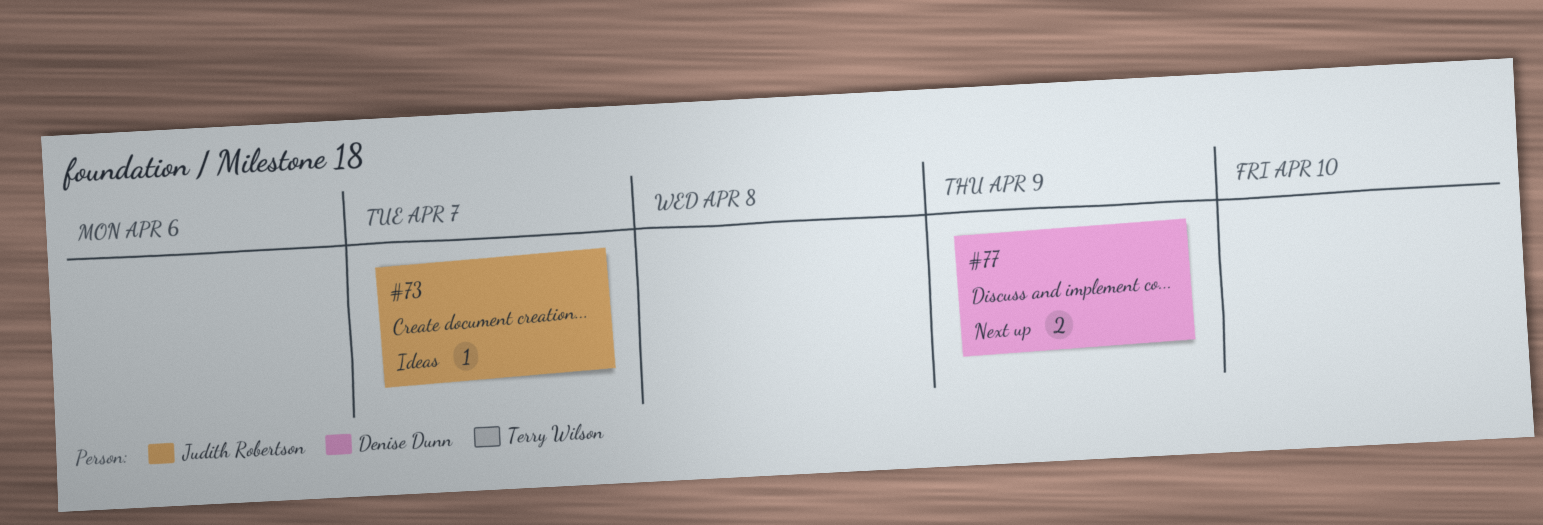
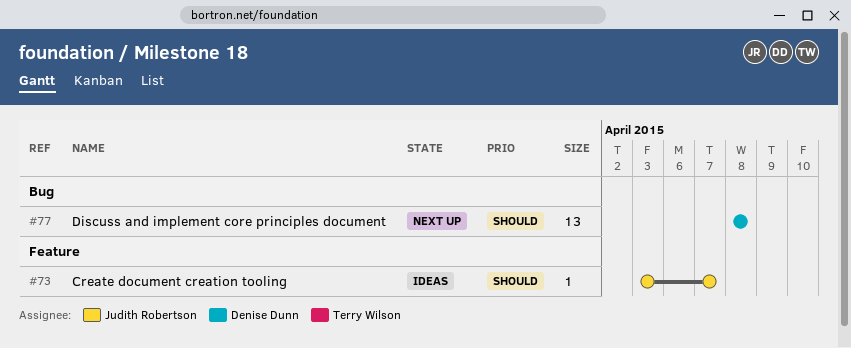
#77, estimate: 2 -> 13
#77, due: Apr 9 -> Apr 8

